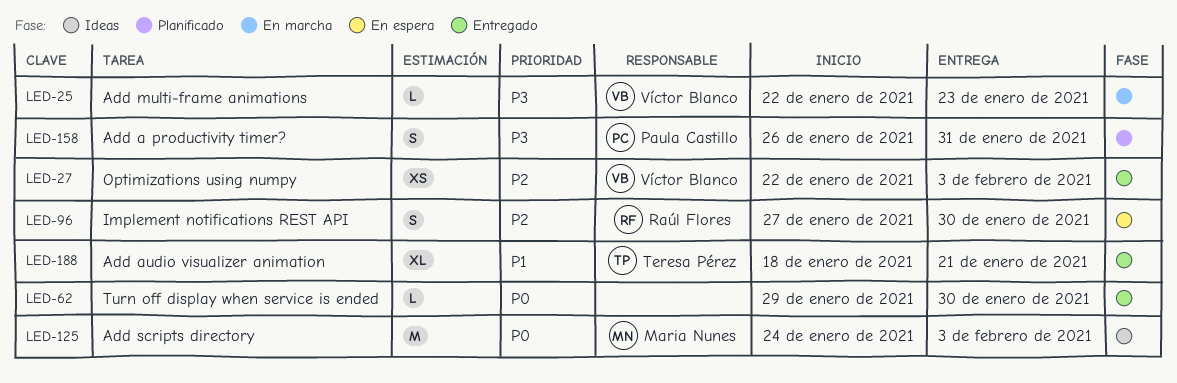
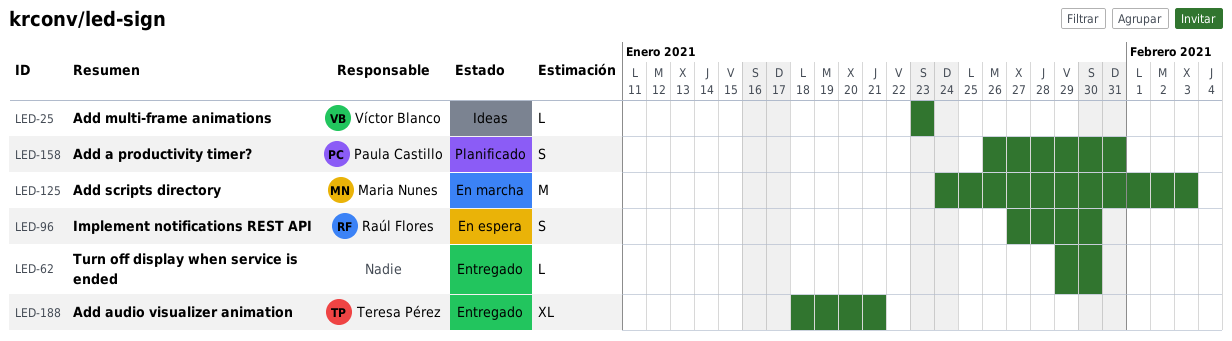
LED-25, status: En marcha -> Ideas
LED-25, start: Jan 22 -> Jan 23
LED-27: present -> none
LED-125, status: Ideas -> En marcha

